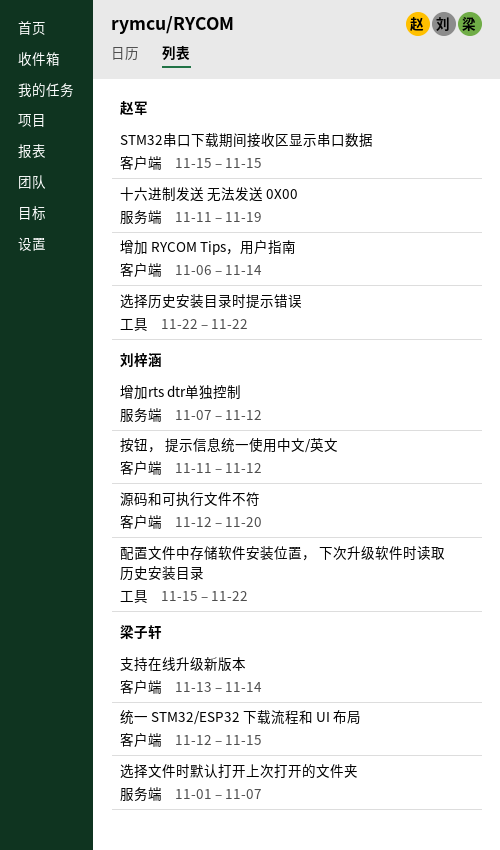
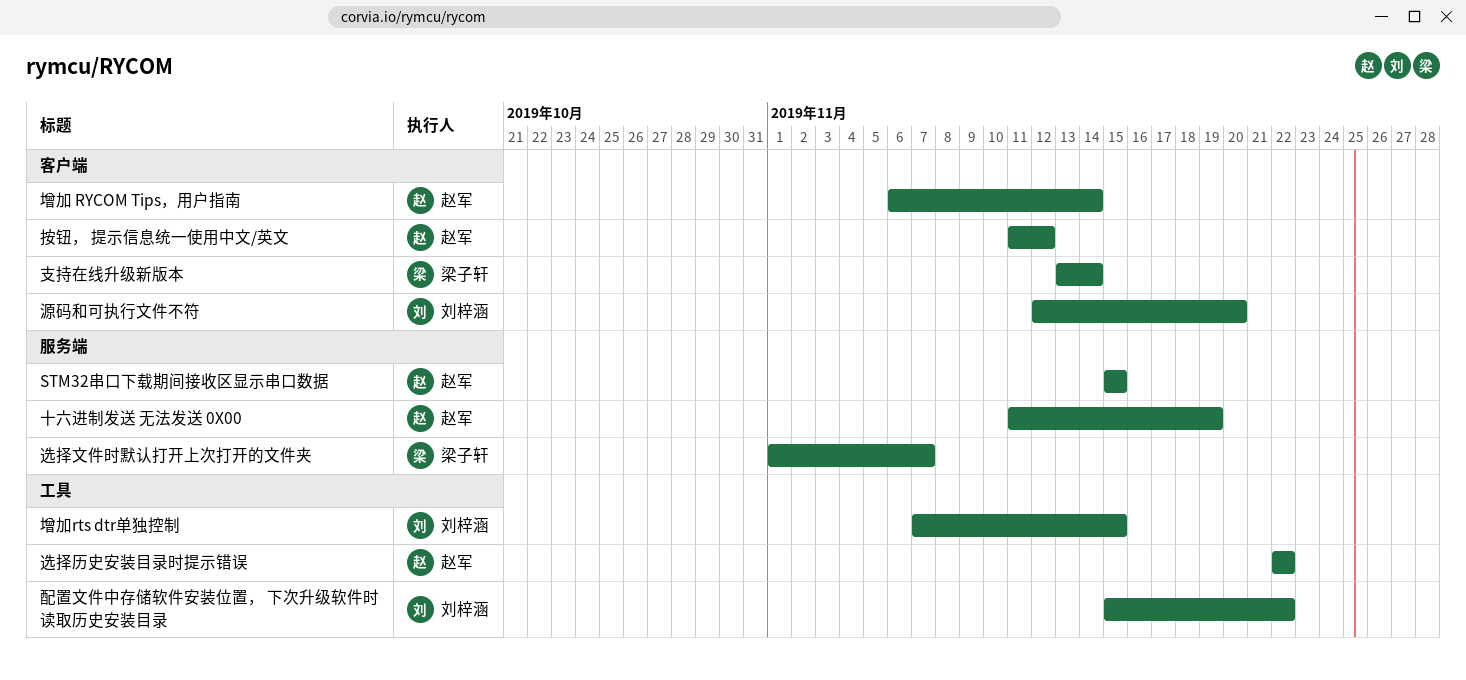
STM32串口下载期间接收区显示串口数据, label: 客户端 -> 服务端
增加rts dtr单独控制, label: 服务端 -> 工具
增加rts dtr单独控制, due: Nov 12 -> Nov 15
按钮， 提示信息统一使用中文/英文, owner: 刘梓涵 -> 赵军
统一 STM32/ESP32 下载流程和 UI 布局: present -> none

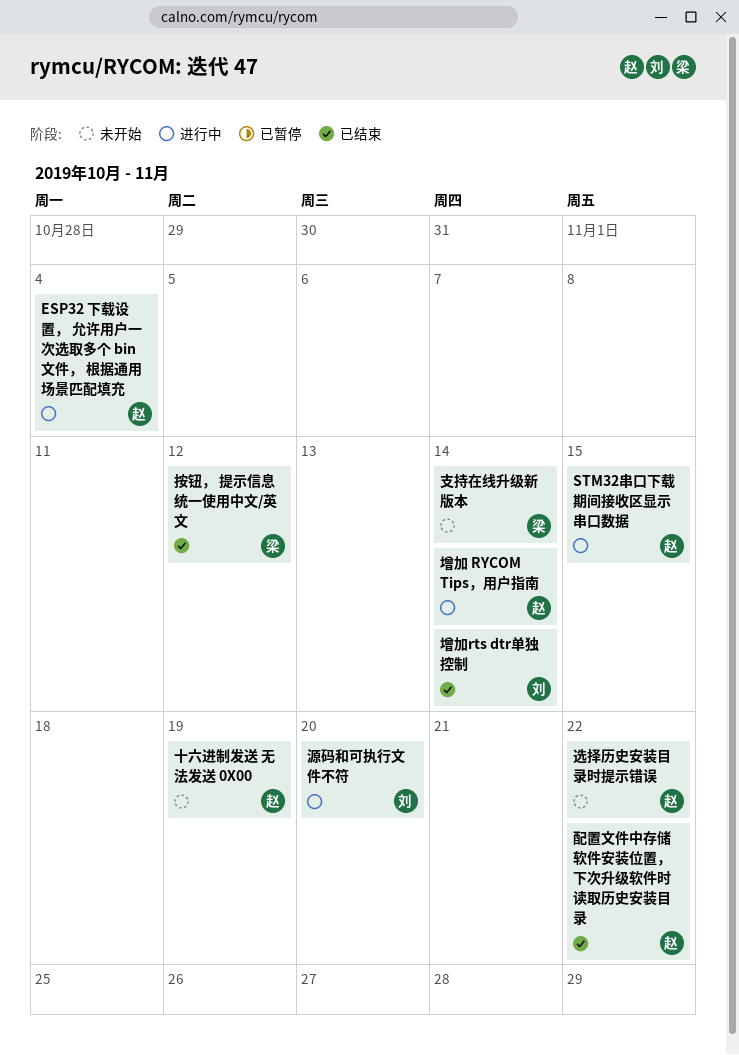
ESP32 下载设置， 允许用户一次选取多个 bin 文件， 根据通用场景匹配填充: none -> present
增加rts dtr单独控制, due: Nov 15 -> Nov 14
按钮， 提示信息统一使用中文/英文, owner: 赵军 -> 梁子轩
选择文件时默认打开上次打开的文件夹: present -> none
配置文件中存储软件安装位置， 下次升级软件时读取历史安装目录, owner: 刘梓涵 -> 赵军

